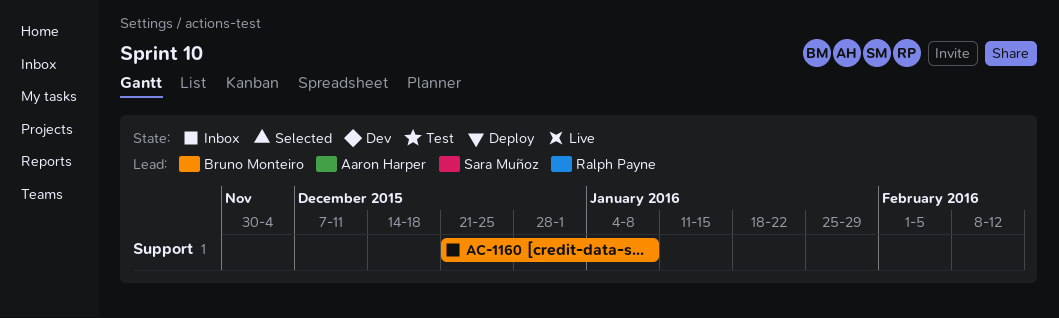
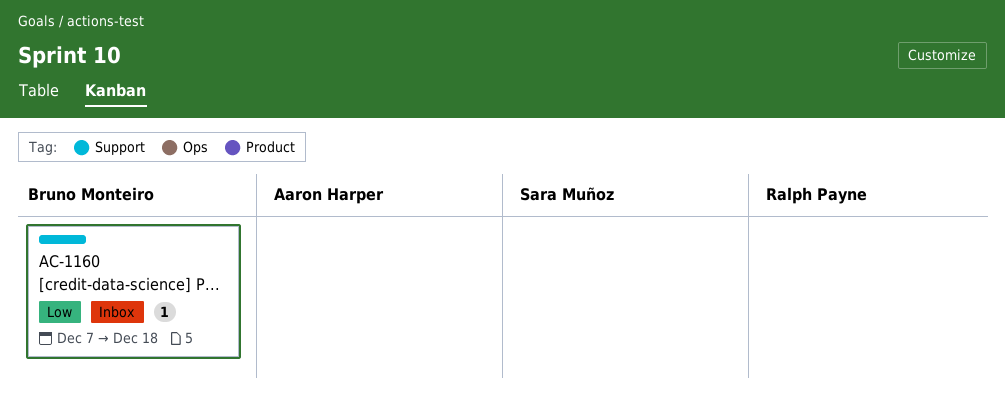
AC-1160, start: Dec 21 -> Dec 7
AC-1160, due: Jan 8 -> Dec 18

